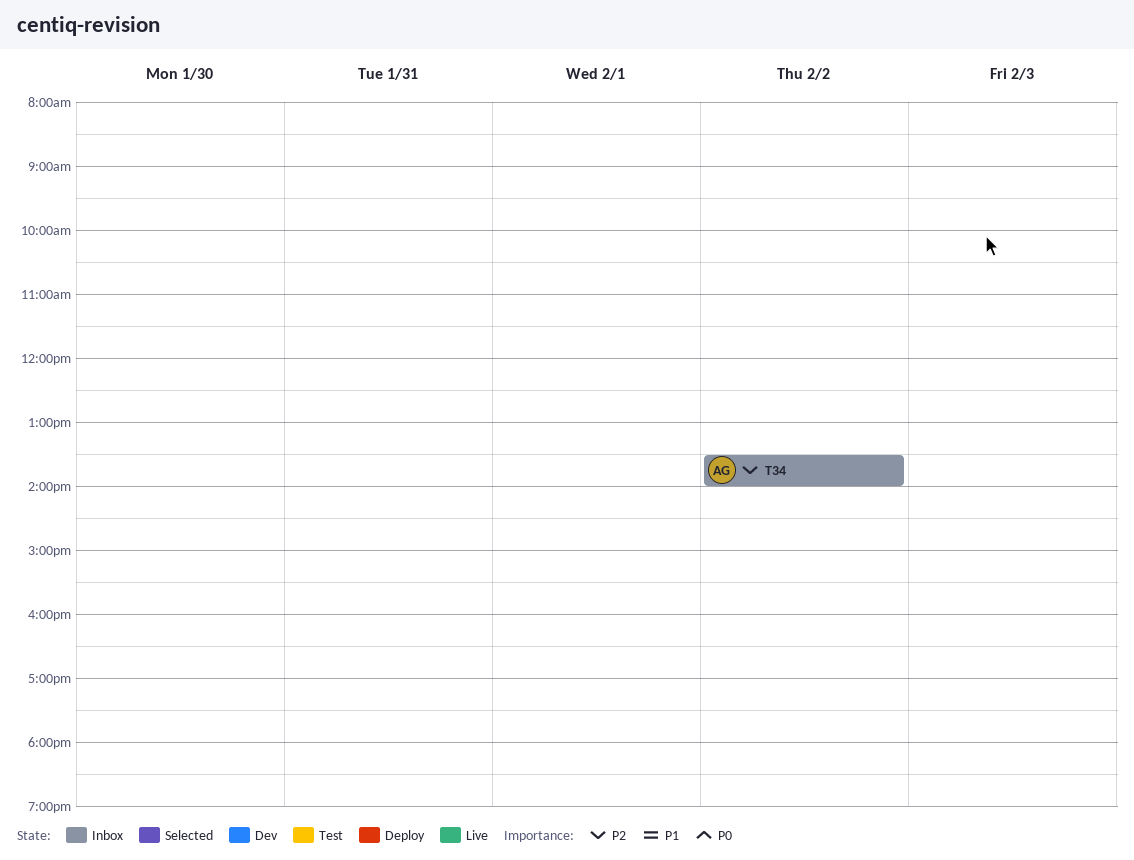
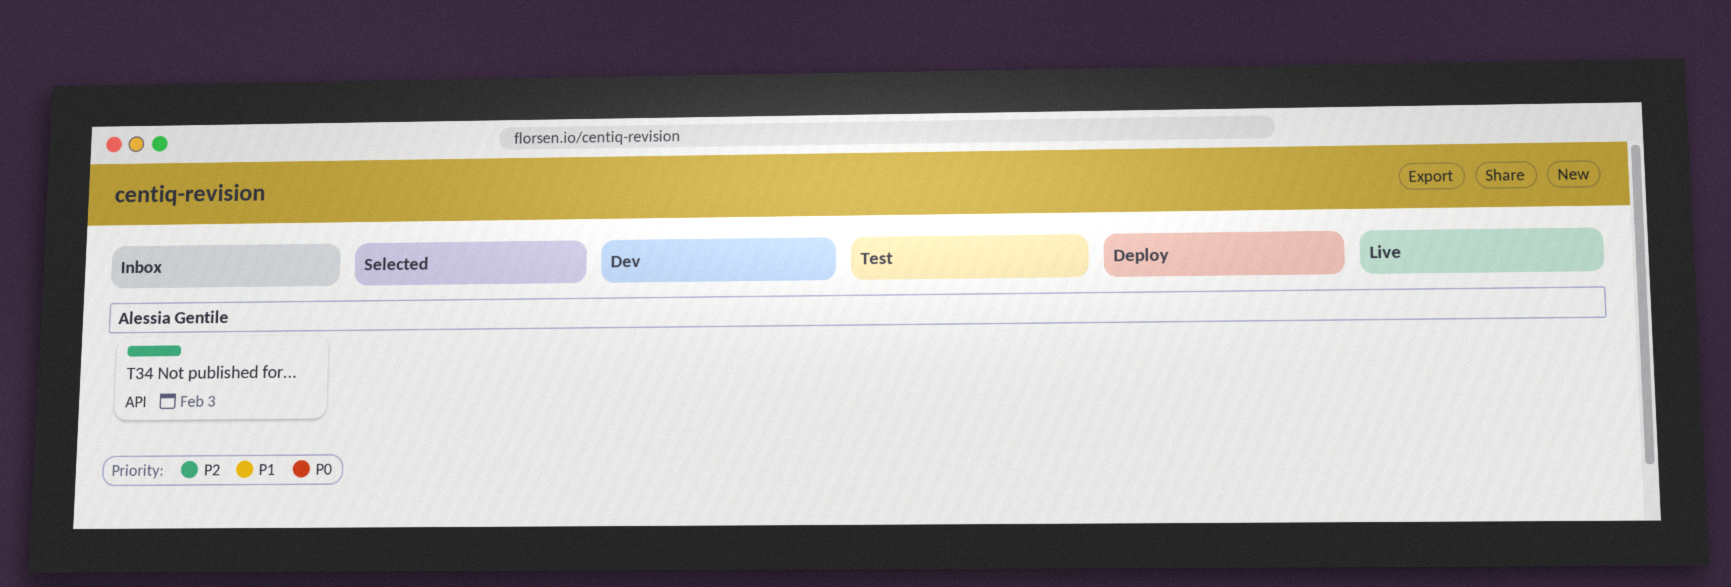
T34, day: Feb 2 -> Feb 3

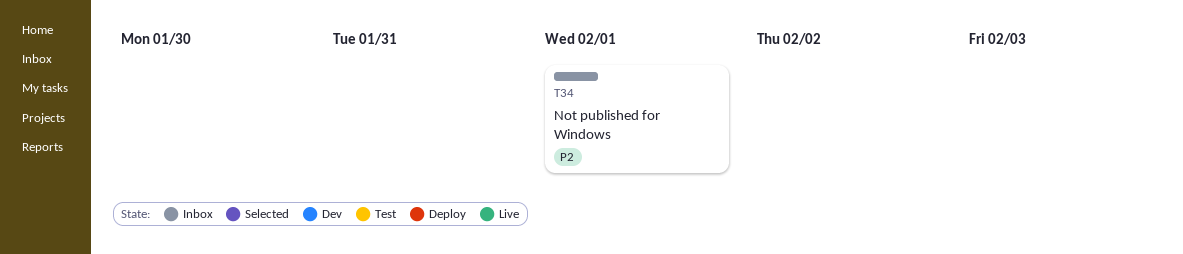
T34, day: Feb 3 -> Feb 1

